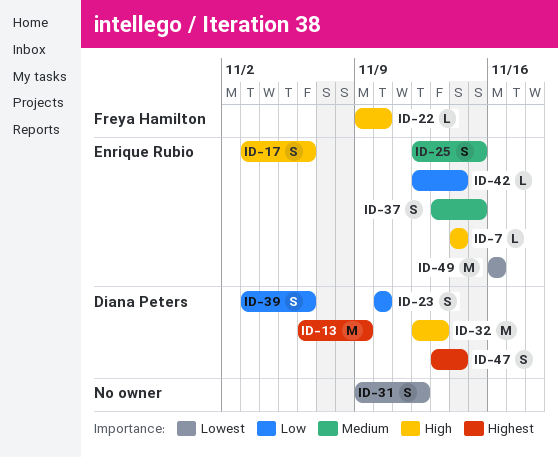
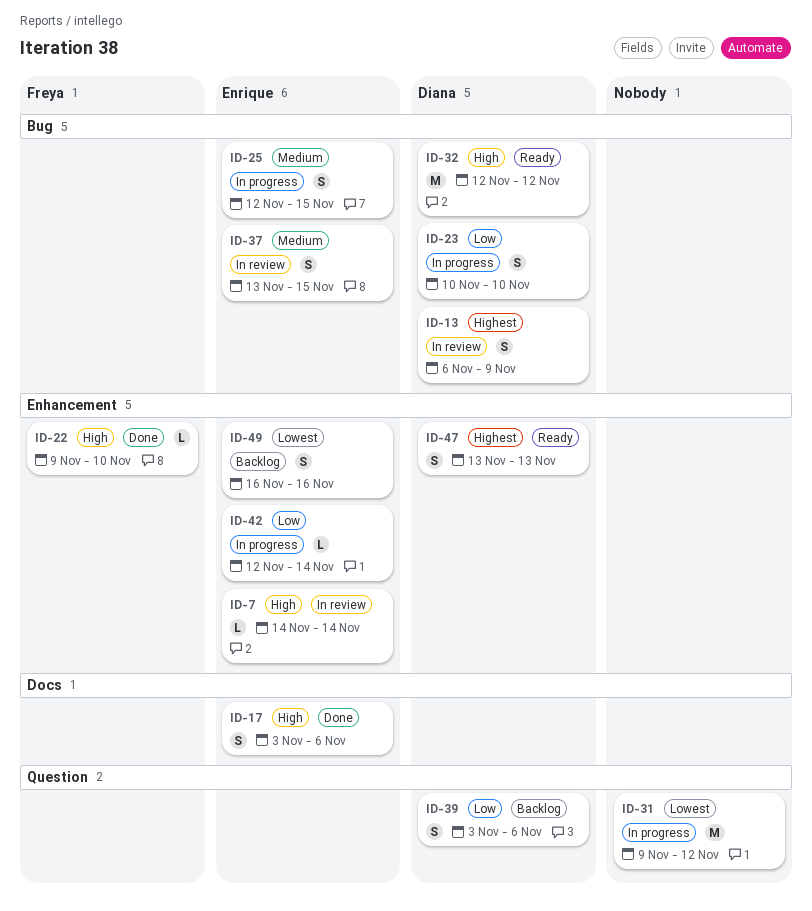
ID-13, estimate: M -> S
ID-31, estimate: S -> M
ID-32, due: Nov 13 -> Nov 12
ID-47, due: Nov 14 -> Nov 13
ID-49, estimate: M -> S

